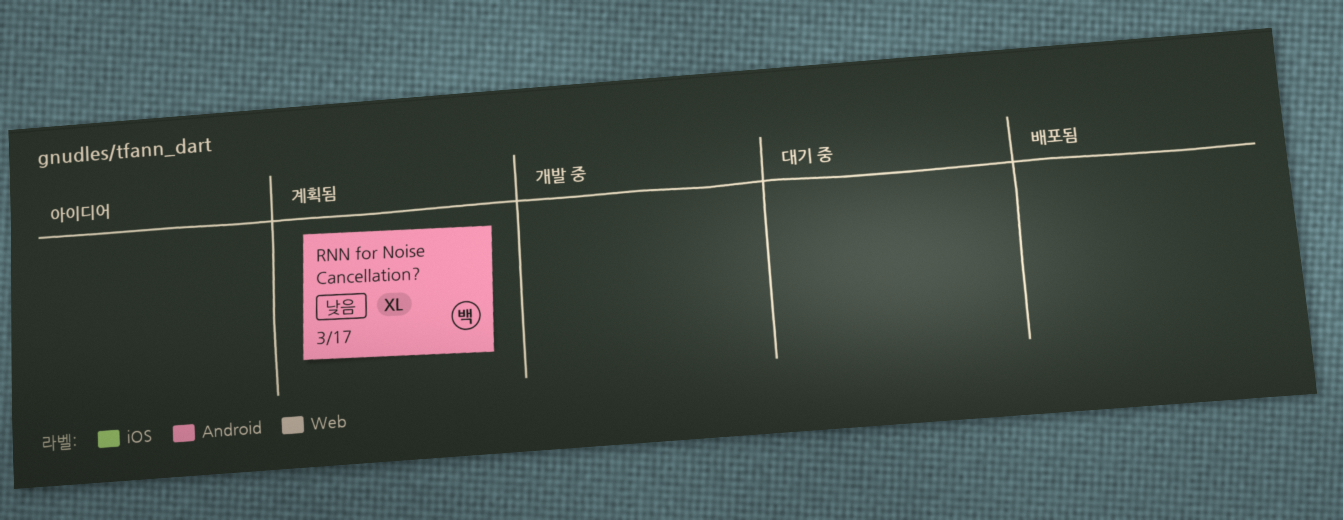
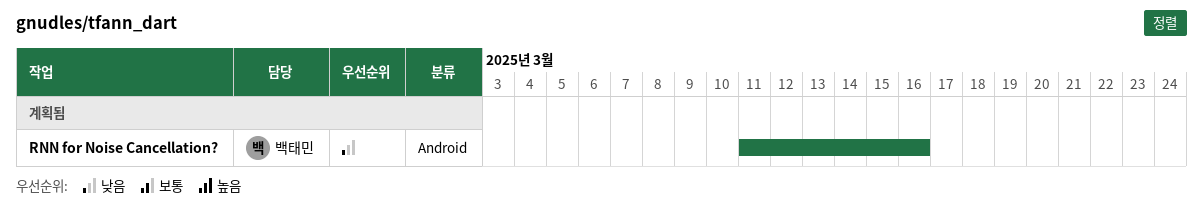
RNN for Noise Cancellation?, due: Mar 17 -> Mar 16

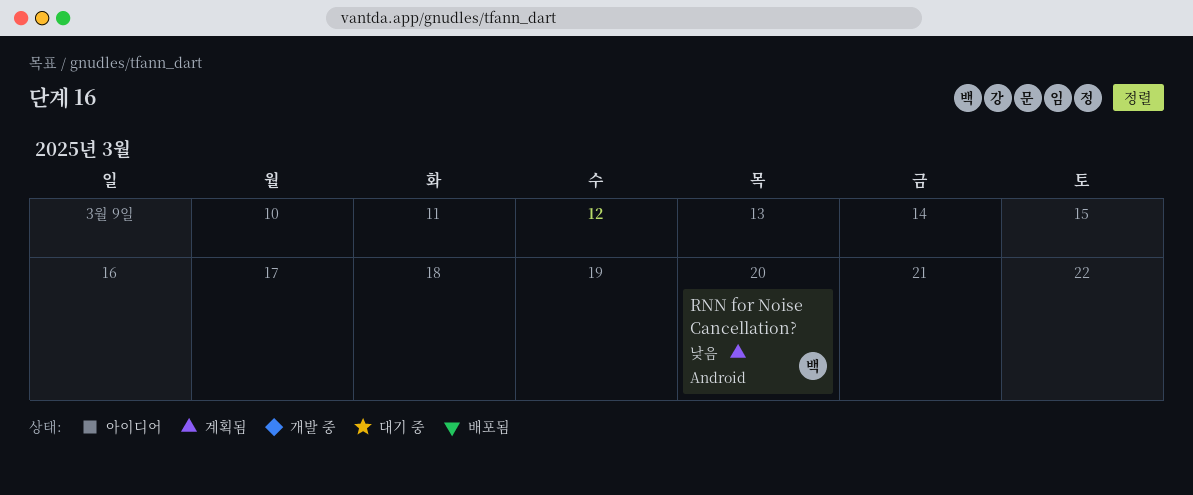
RNN for Noise Cancellation?, due: Mar 16 -> Mar 20

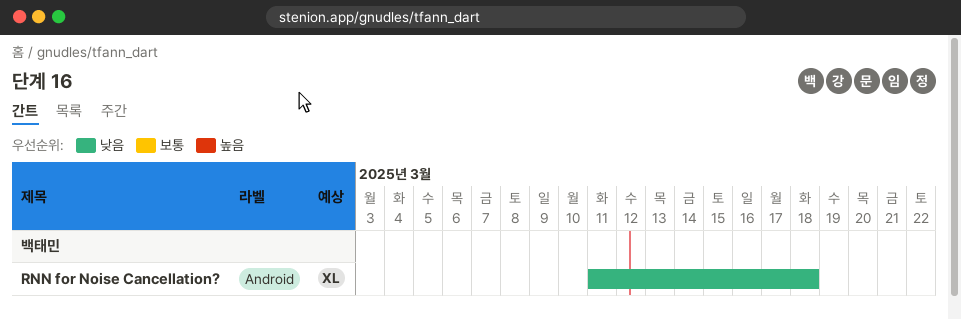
RNN for Noise Cancellation?, due: Mar 20 -> Mar 18

